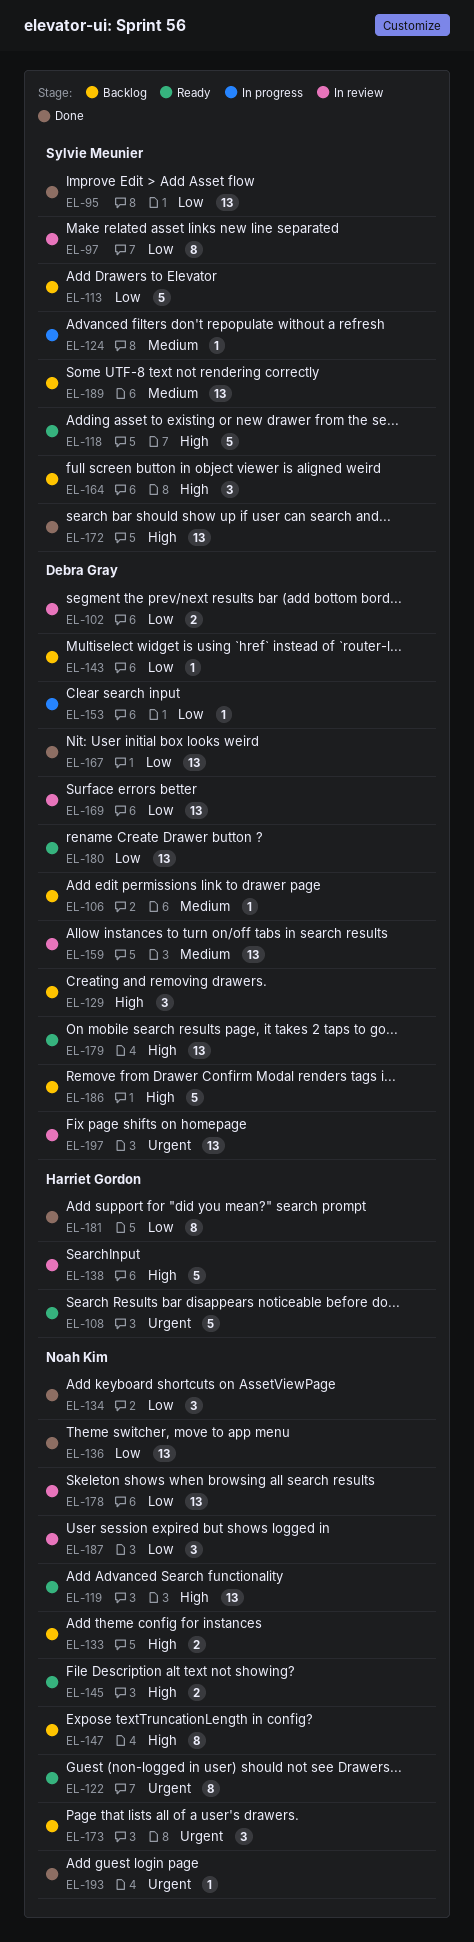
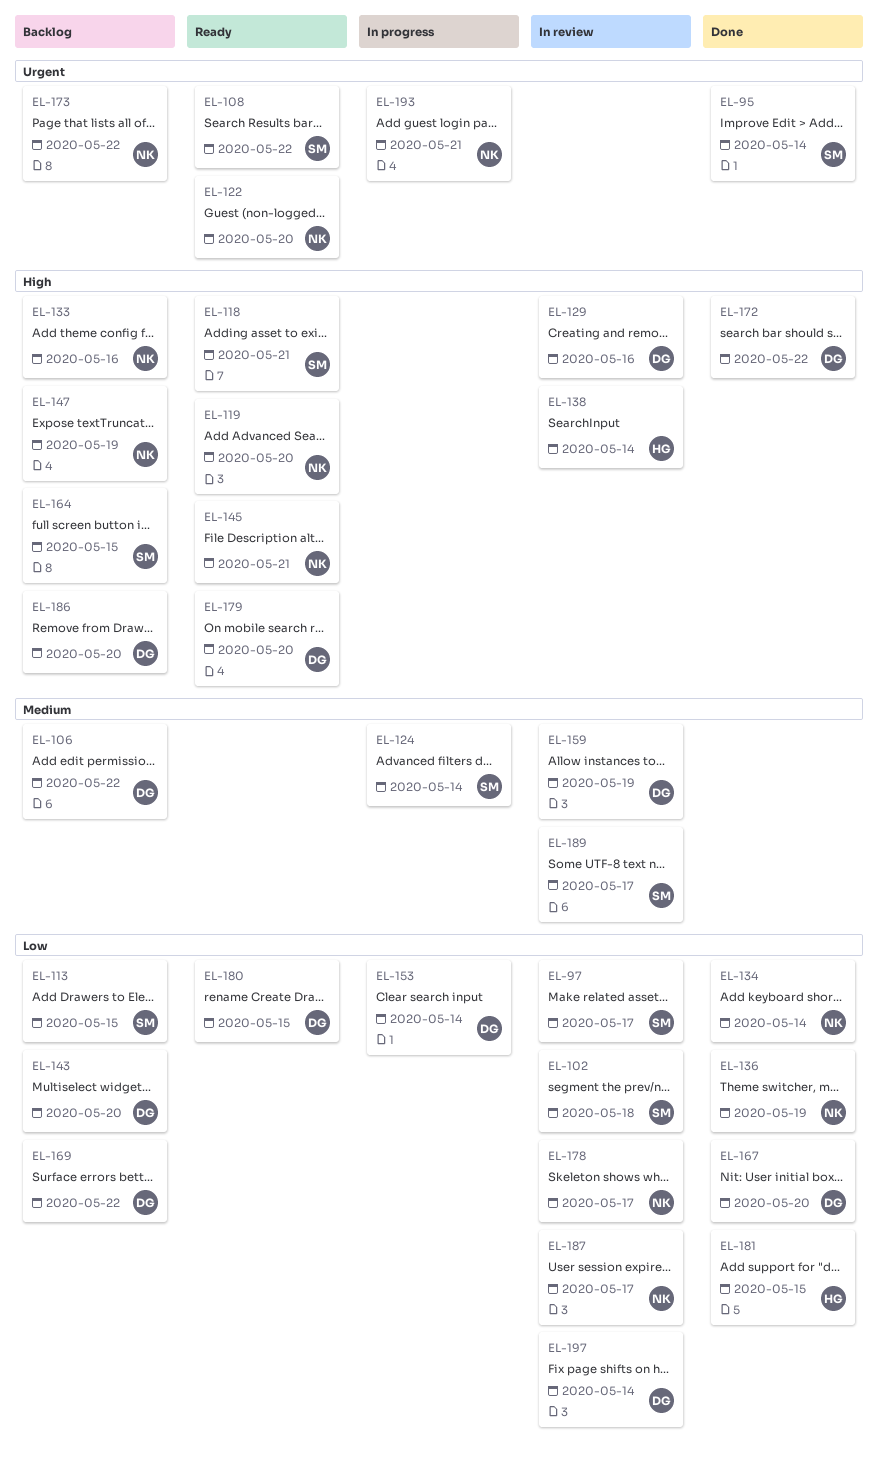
EL-95, priority: Low -> Urgent
EL-102, owner: Debra Gray -> Sylvie Meunier
EL-108, owner: Harriet Gordon -> Sylvie Meunier
EL-129, status: Backlog -> In review
EL-169, status: In review -> Backlog
EL-172, owner: Sylvie Meunier -> Debra Gray
EL-189, status: Backlog -> In review
EL-193, status: Done -> In progress
EL-197, priority: Urgent -> Low

